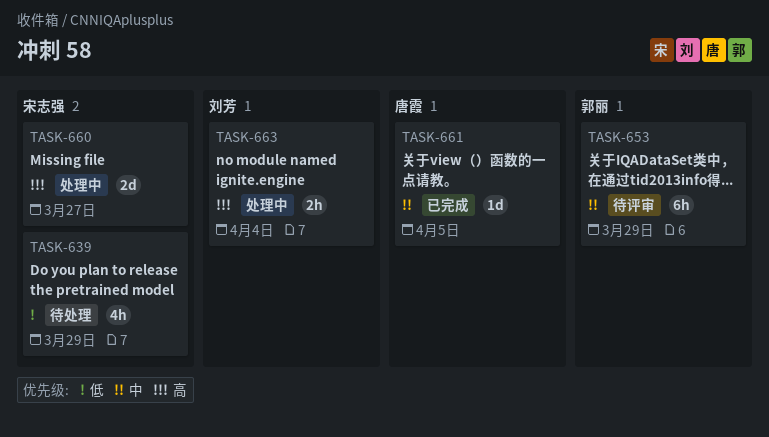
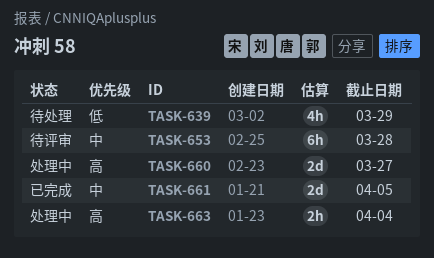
TASK-653, due: Mar 29 -> Mar 28
TASK-661, estimate: 1d -> 2d

